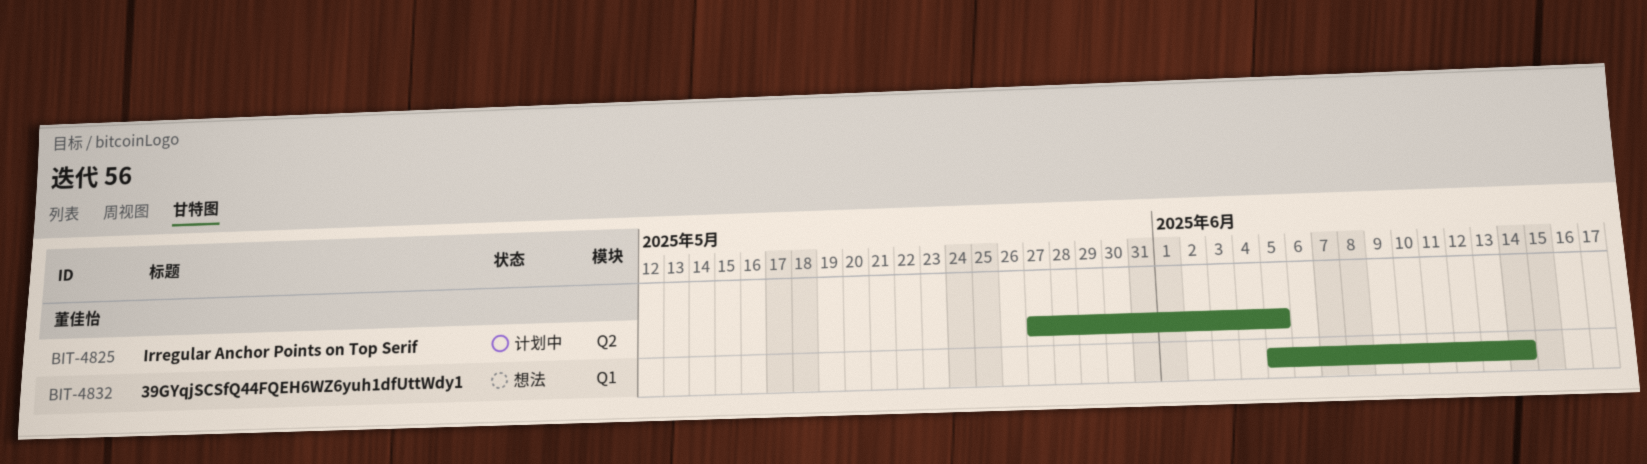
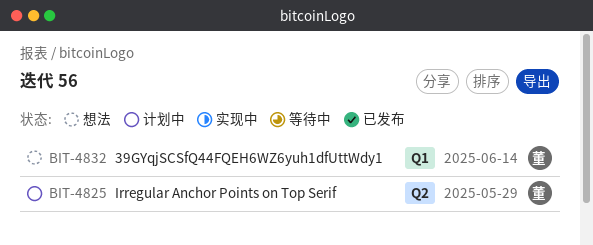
BIT-4825, due: Jun 5 -> May 29

